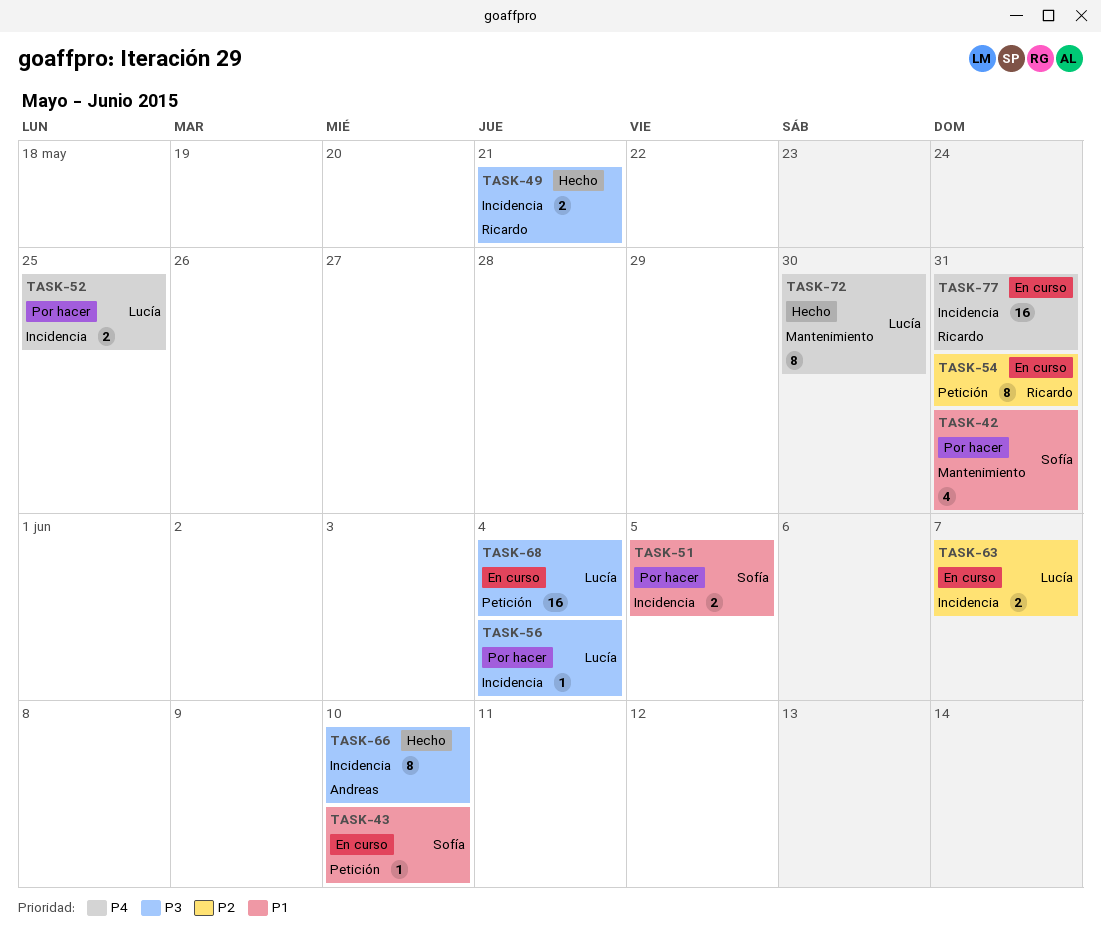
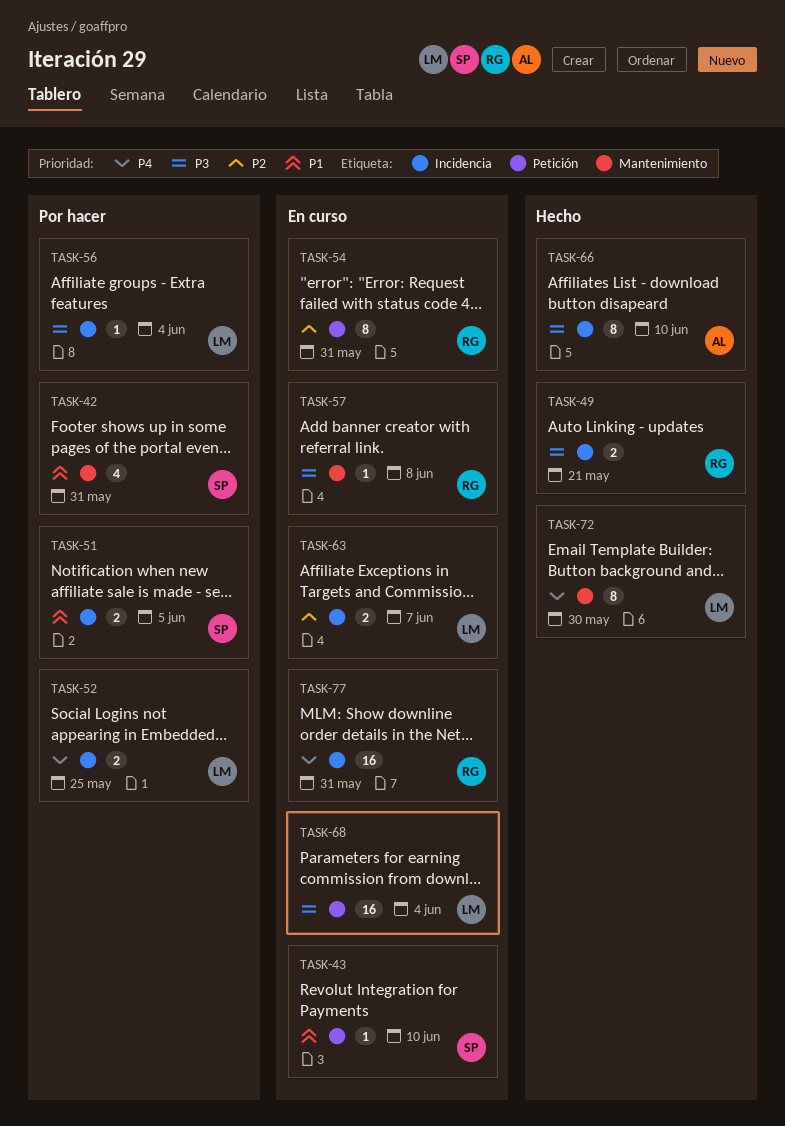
TASK-57: none -> present

